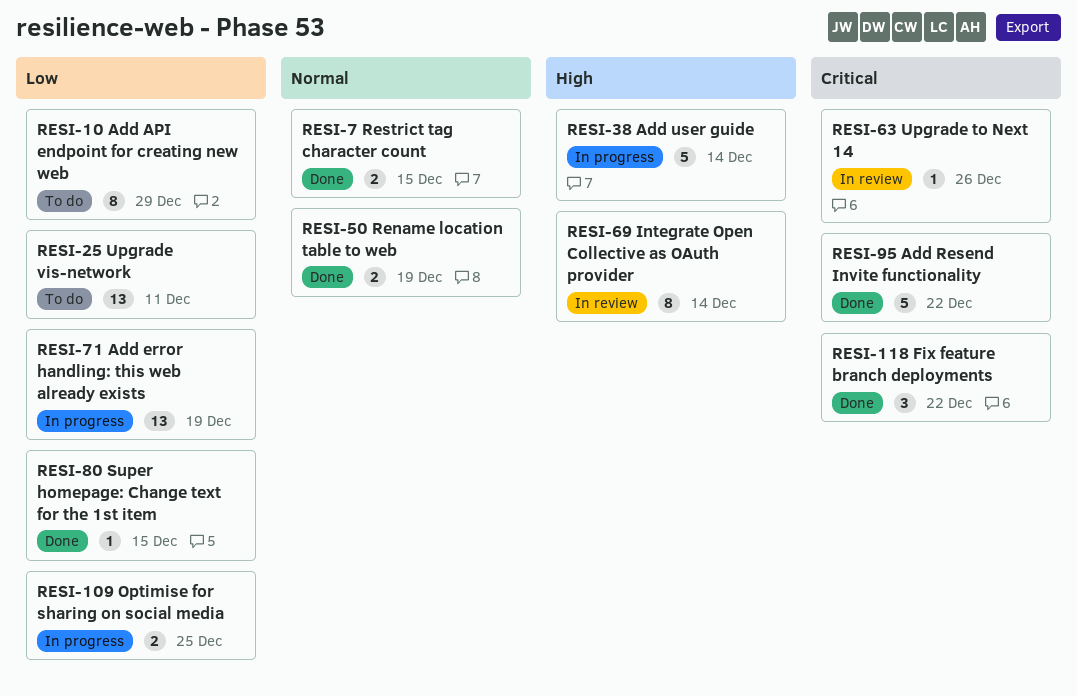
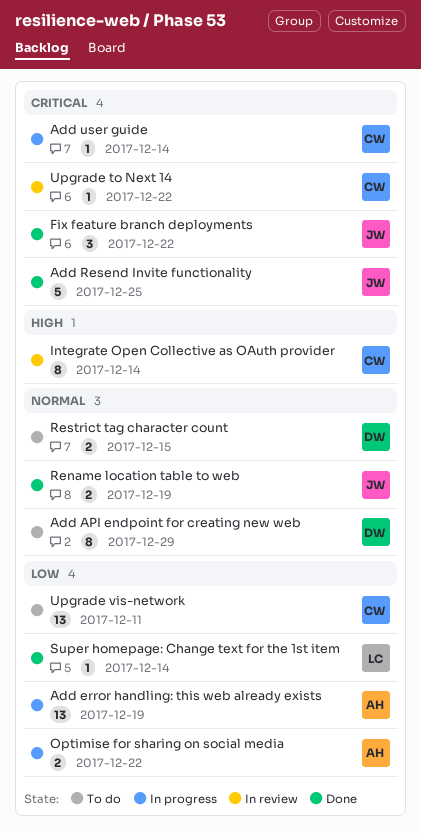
Add API endpoint for creating new web, priority: Low -> Normal
Add Resend Invite functionality, due: Dec 22 -> Dec 25
Add user guide, priority: High -> Critical
Add user guide, estimate: 5 -> 1
Optimise for sharing on social media, due: Dec 25 -> Dec 22
Restrict tag character count, status: Done -> To do
Super homepage: Change text for the 1st item, due: Dec 15 -> Dec 14
Upgrade to Next 14, due: Dec 26 -> Dec 22

